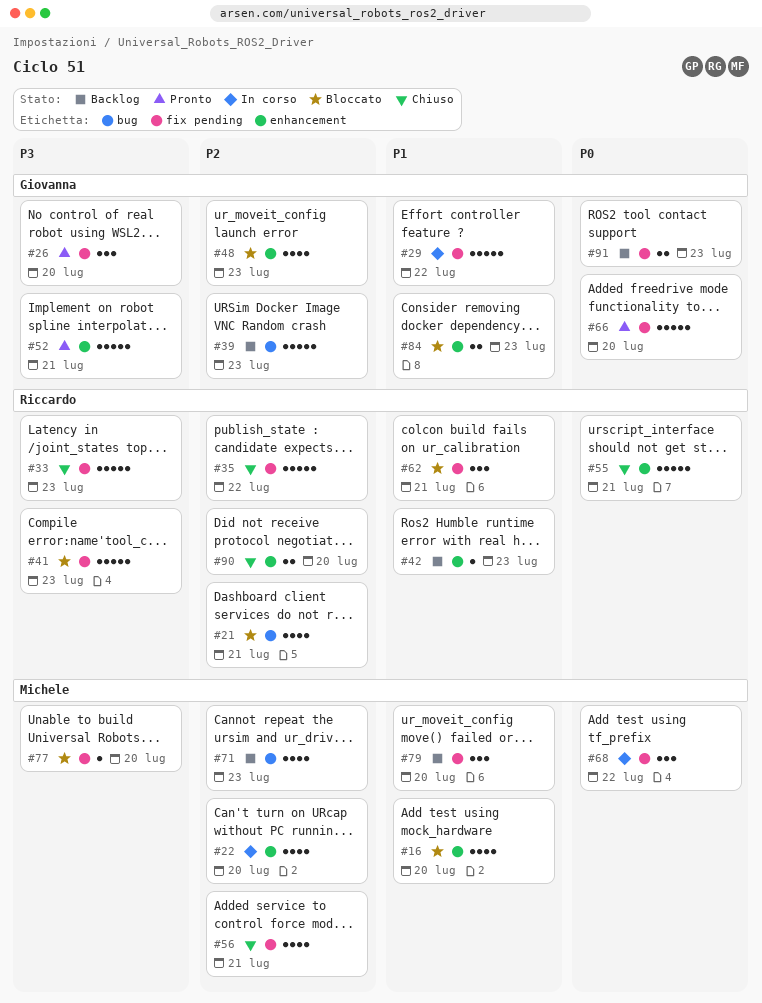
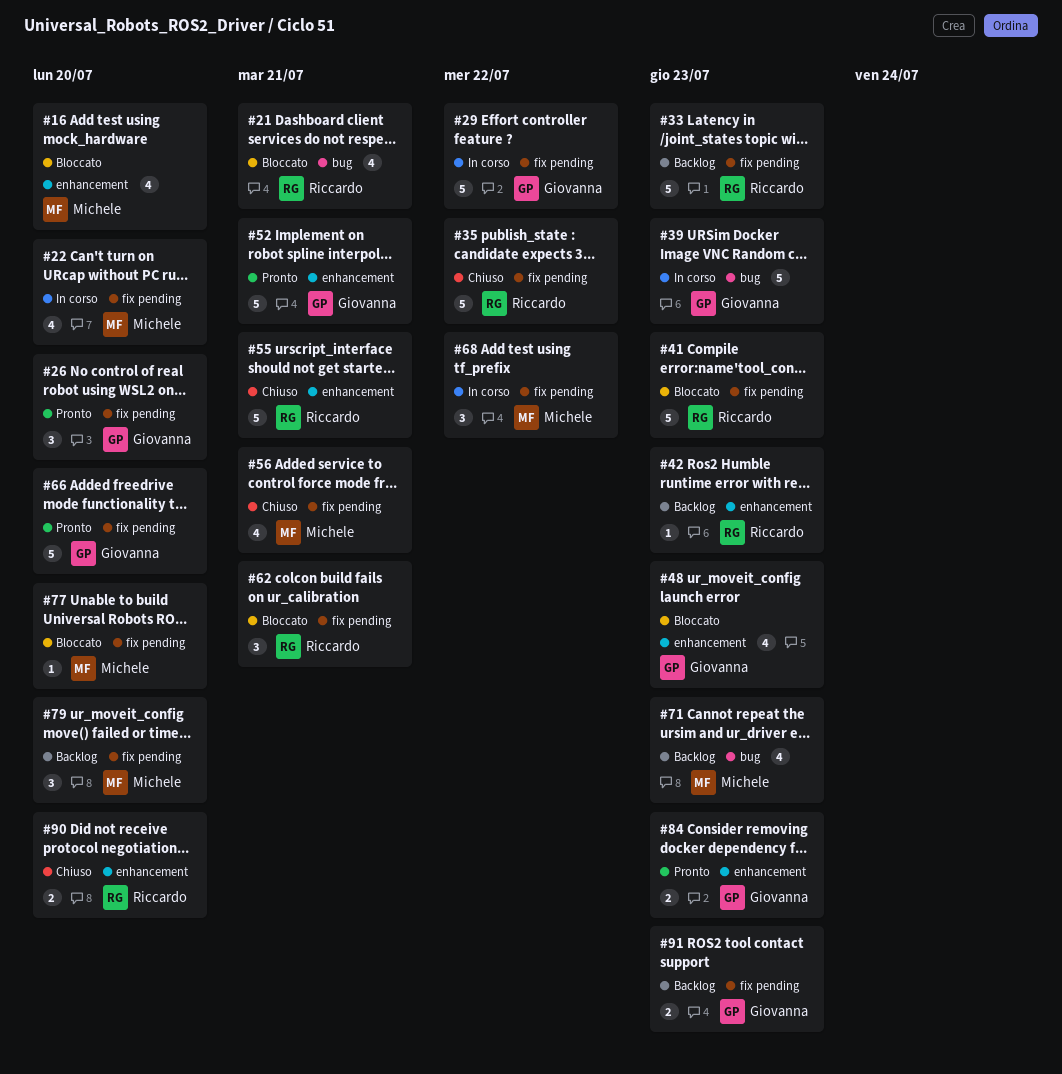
#22, label: enhancement -> fix pending
#33, status: Chiuso -> Backlog
#39, status: Backlog -> In corso
#84, status: Bloccato -> Pronto

